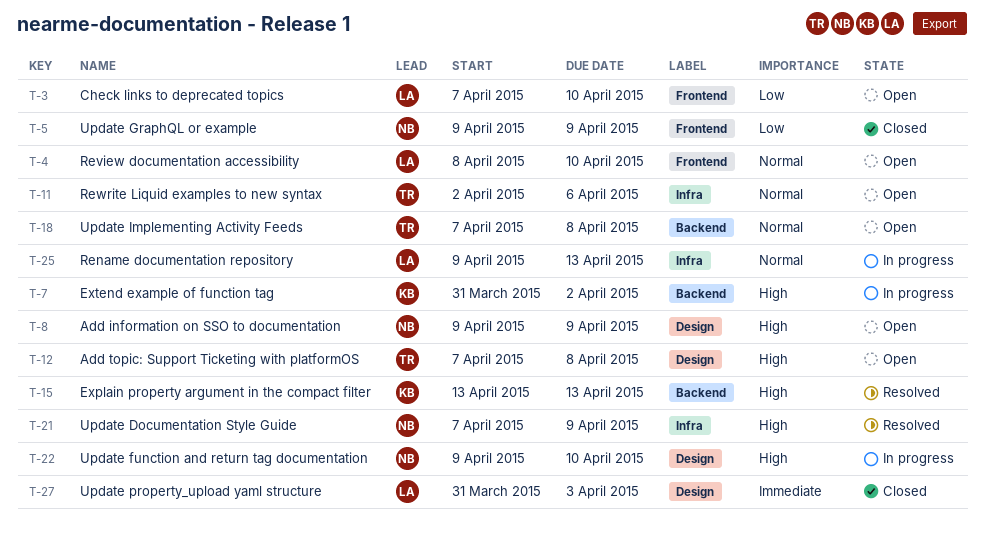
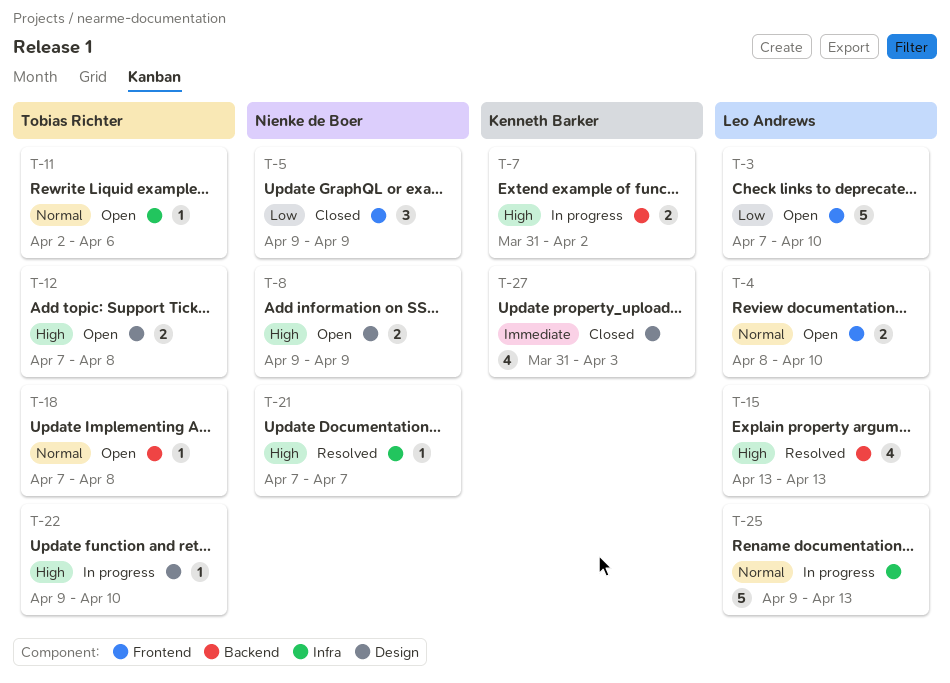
T-15, owner: Kenneth Barker -> Leo Andrews
T-21, due: Apr 9 -> Apr 7
T-22, owner: Nienke de Boer -> Tobias Richter
T-27, owner: Leo Andrews -> Kenneth Barker

